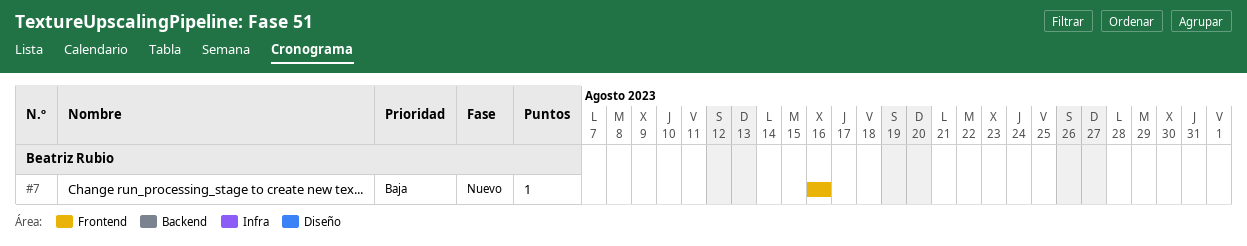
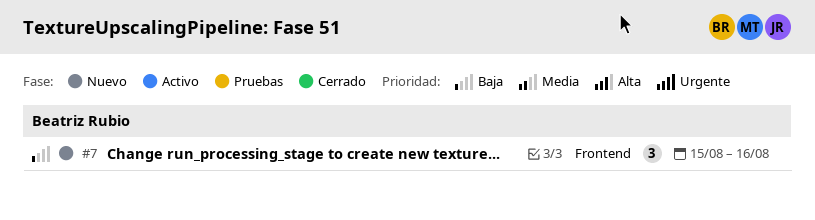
#7, estimate: 1 -> 3
#7, start: Aug 16 -> Aug 15

